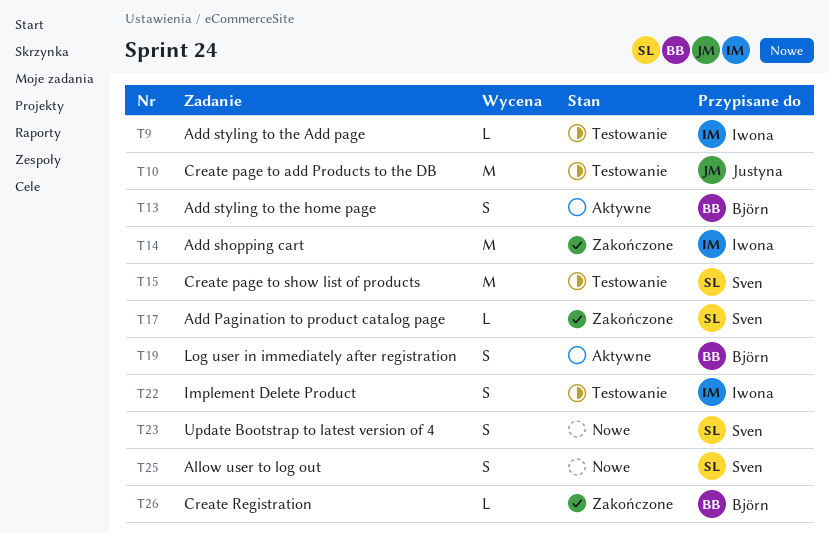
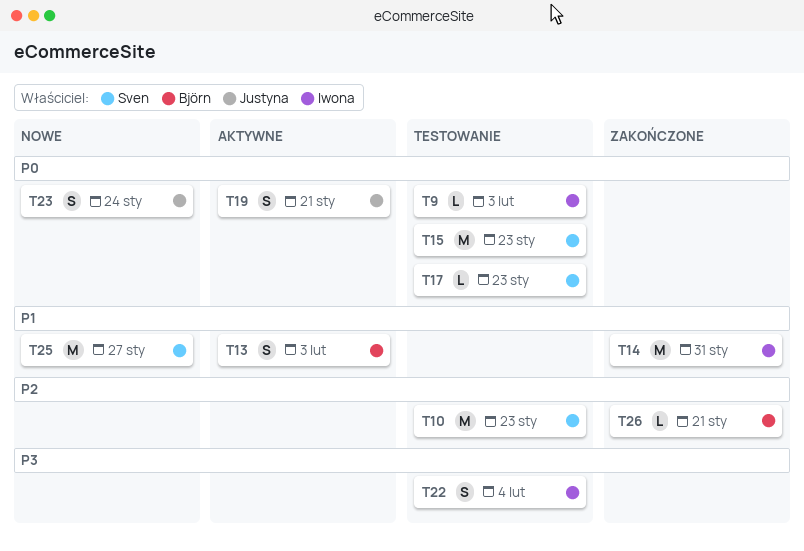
T10, owner: Justyna -> Sven
T17, status: Zakończone -> Testowanie
T19, owner: Björn -> Justyna
T23, owner: Sven -> Justyna
T25, estimate: S -> M

